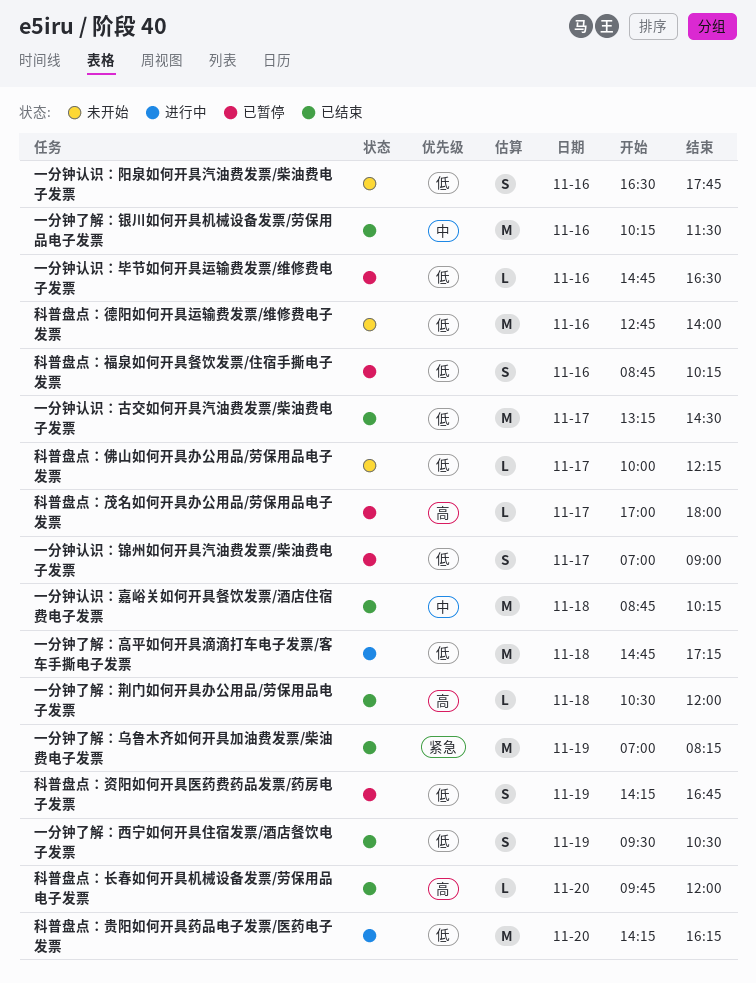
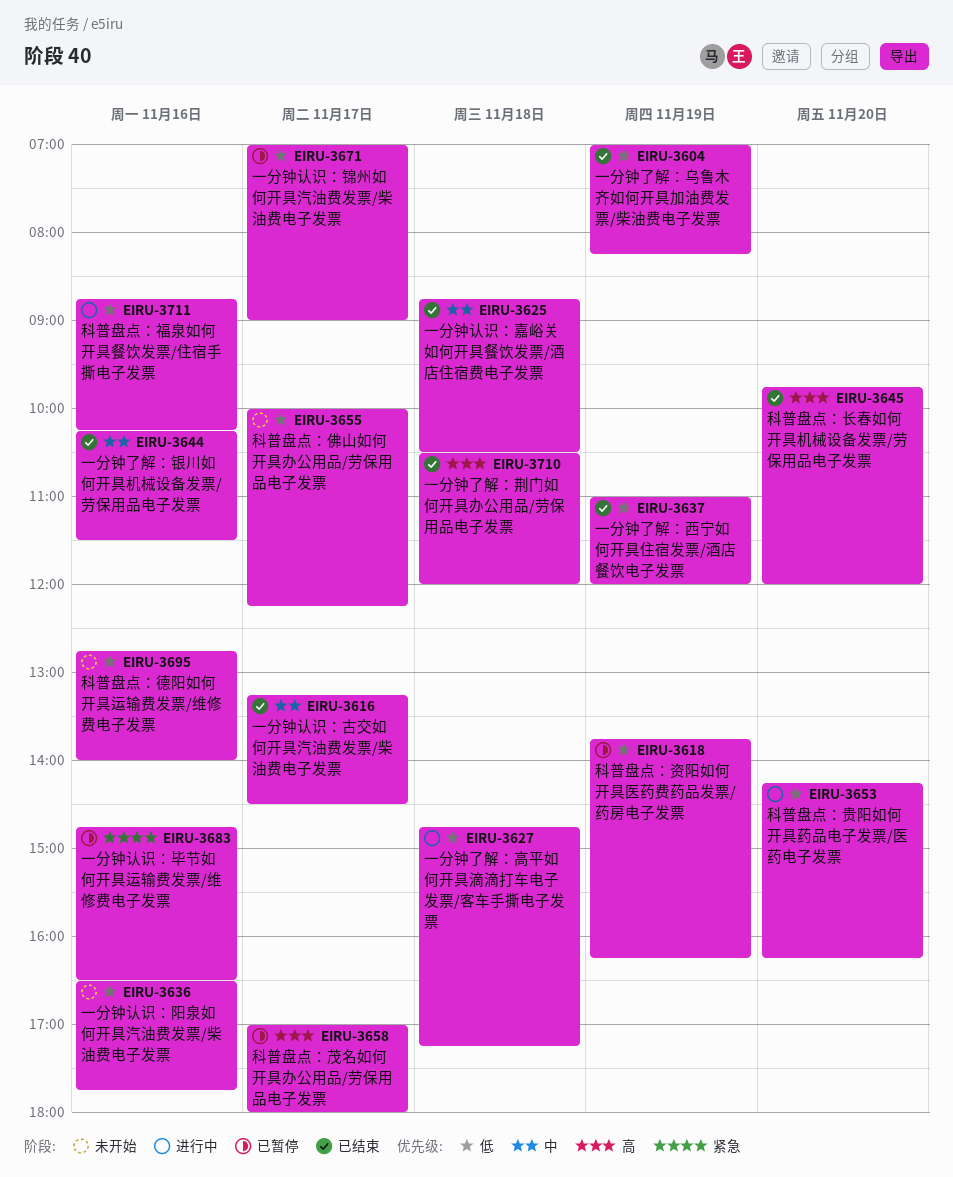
一分钟了解：乌鲁木齐如何开具加油费发票/柴油费电子发票, priority: 紧急 -> 低
一分钟了解：西宁如何开具住宿发票/酒店餐饮电子发票, begins: 09:30 -> 11:00
一分钟了解：西宁如何开具住宿发票/酒店餐饮电子发票, ends: 10:30 -> 12:00
一分钟认识：古交如何开具汽油费发票/柴油费电子发票, priority: 低 -> 中
一分钟认识：嘉峪关如何开具餐饮发票/酒店住宿费电子发票, ends: 10:15 -> 10:30
一分钟认识：毕节如何开具运输费发票/维修费电子发票, priority: 低 -> 紧急
科普盘点：福泉如何开具餐饮发票/住宿手撕电子发票, status: 已暂停 -> 进行中
科普盘点：资阳如何开具医药费药品发票/药房电子发票, begins: 14:15 -> 13:45
科普盘点：资阳如何开具医药费药品发票/药房电子发票, ends: 16:45 -> 16:15

